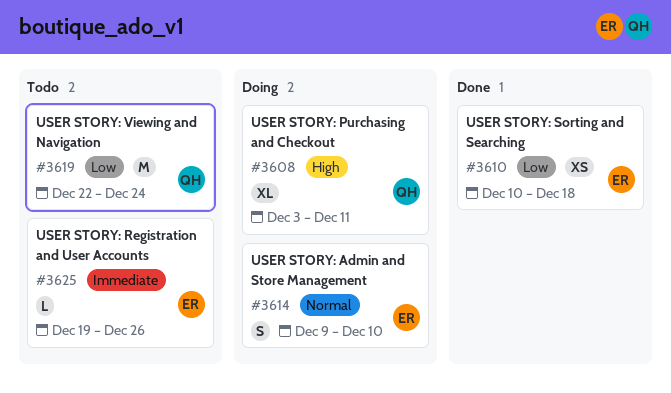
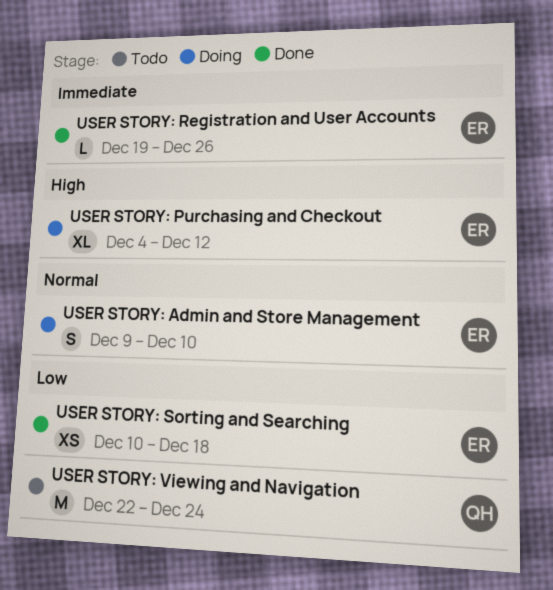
USER STORY: Purchasing and Checkout, owner: QH -> ER
USER STORY: Purchasing and Checkout, start: Dec 3 -> Dec 4
USER STORY: Purchasing and Checkout, due: Dec 11 -> Dec 12
USER STORY: Registration and User Accounts, status: Todo -> Done

